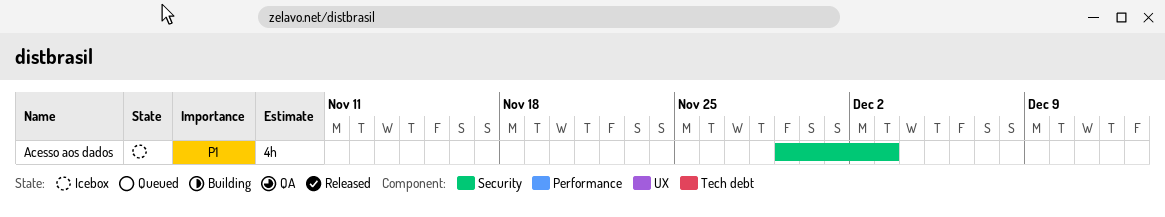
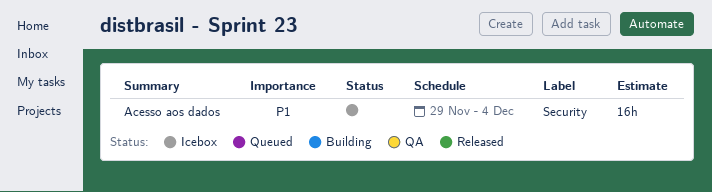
Acesso aos dados, estimate: 4h -> 16h
Acesso aos dados, due: Dec 3 -> Dec 4

